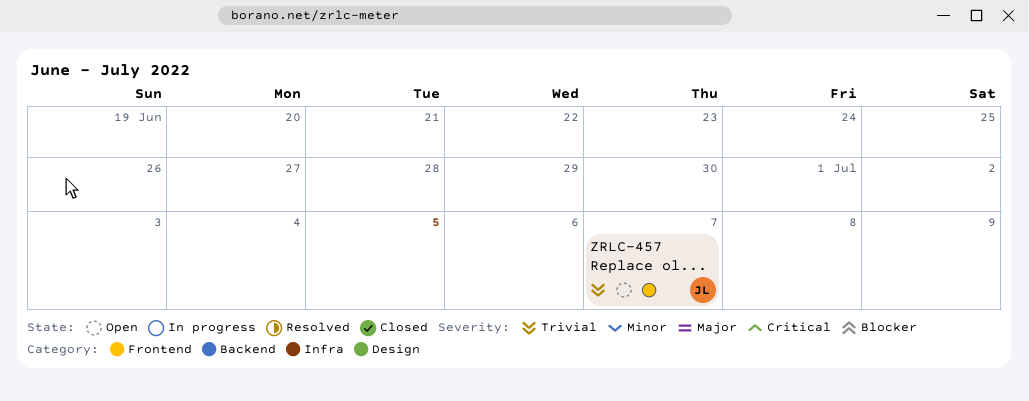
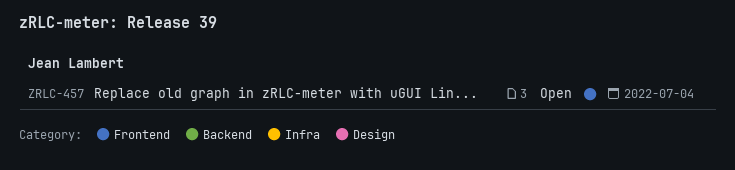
ZRLC-457, due: Jul 7 -> Jul 4

